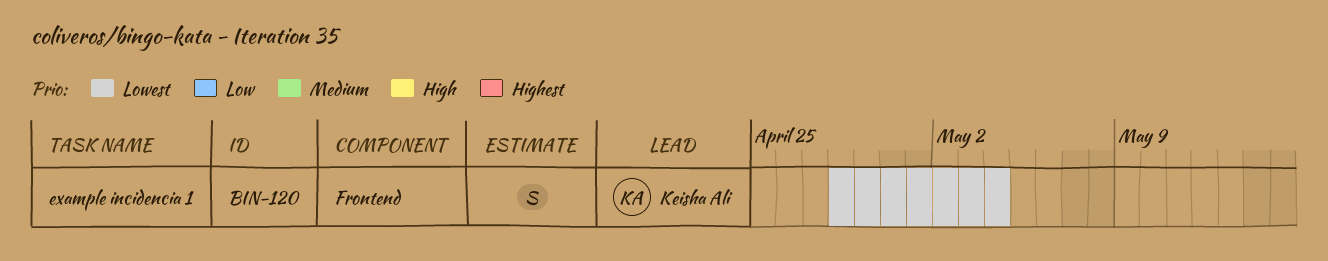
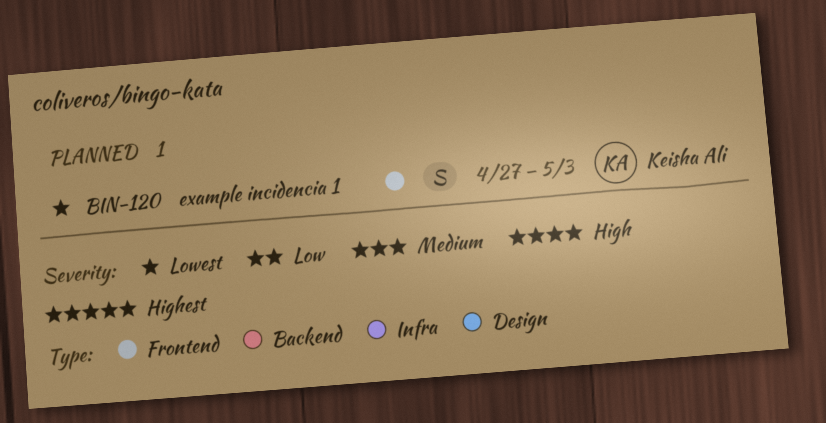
BIN-120, start: Apr 28 -> Apr 27
BIN-120, due: May 4 -> May 3

